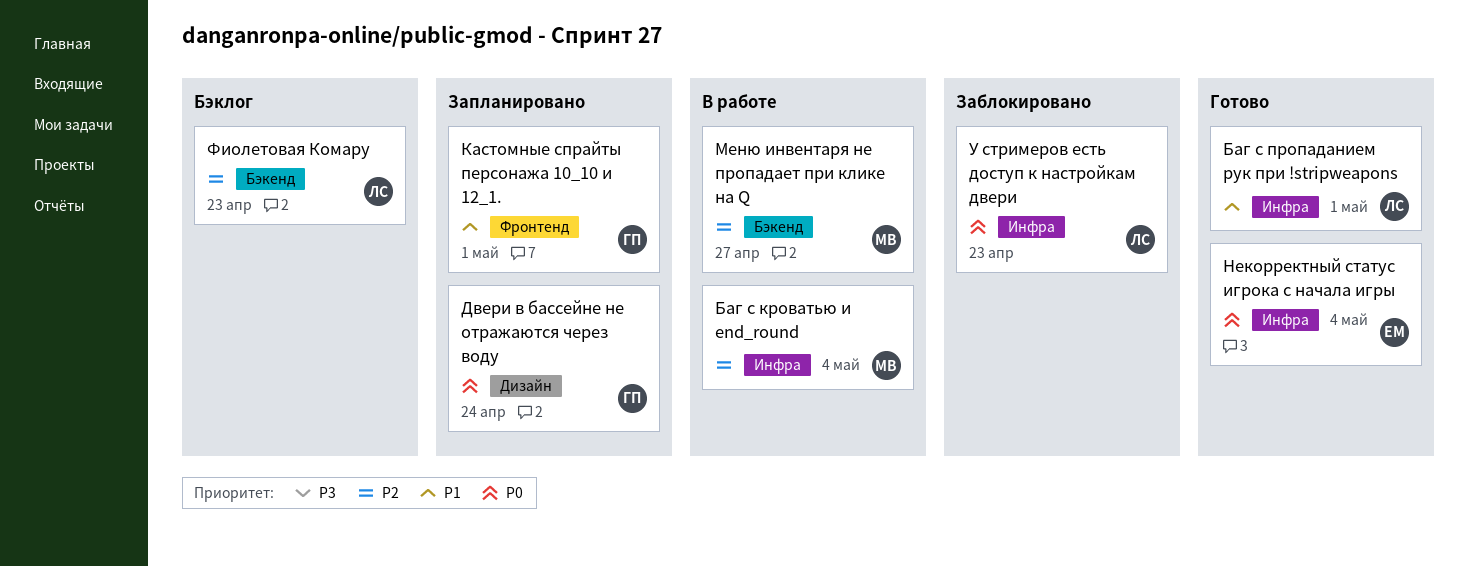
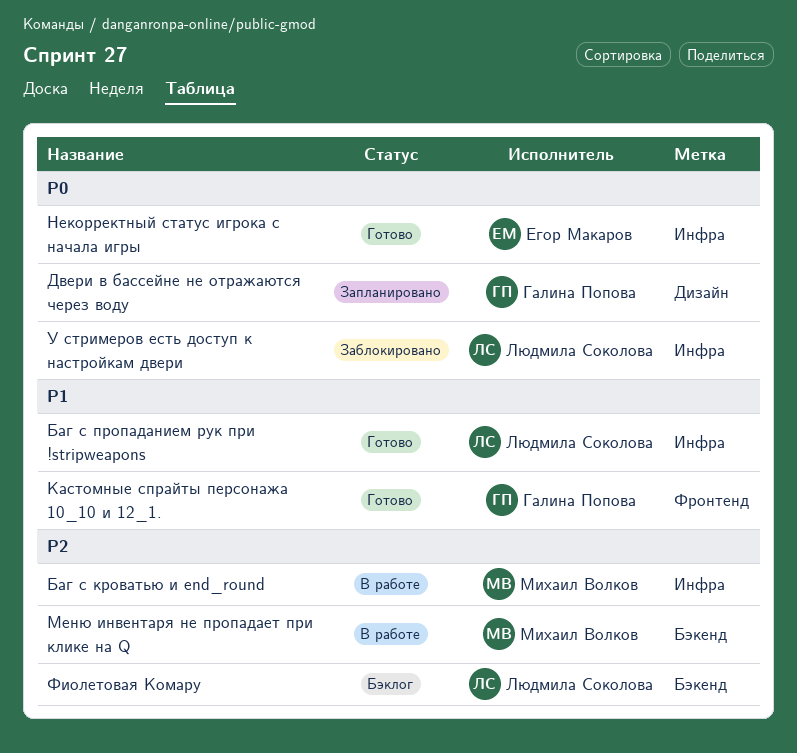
Кастомные спрайты персонажа 10_10 и 12_1., status: Запланировано -> Готово

